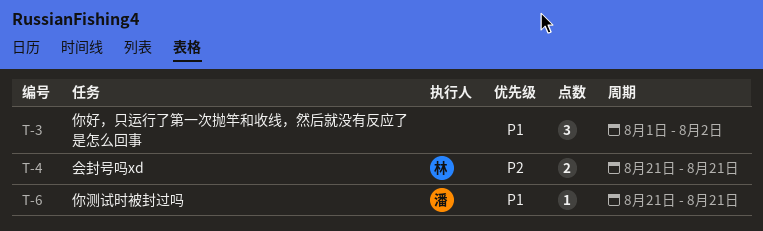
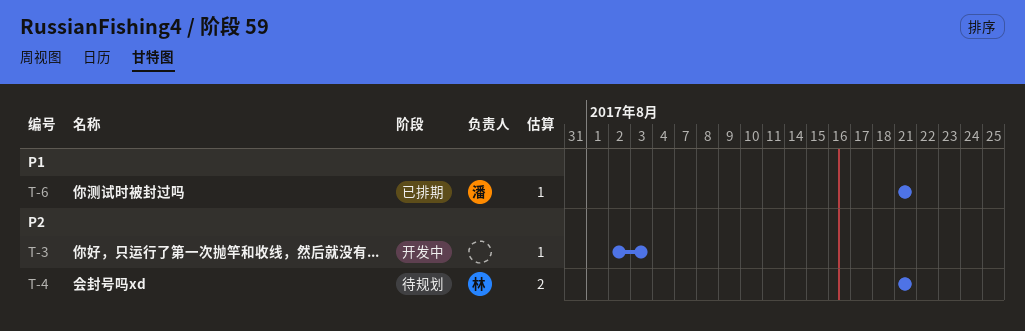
T-3, priority: P1 -> P2
T-3, estimate: 3 -> 1
T-3, start: Aug 1 -> Aug 2
T-3, due: Aug 2 -> Aug 3

